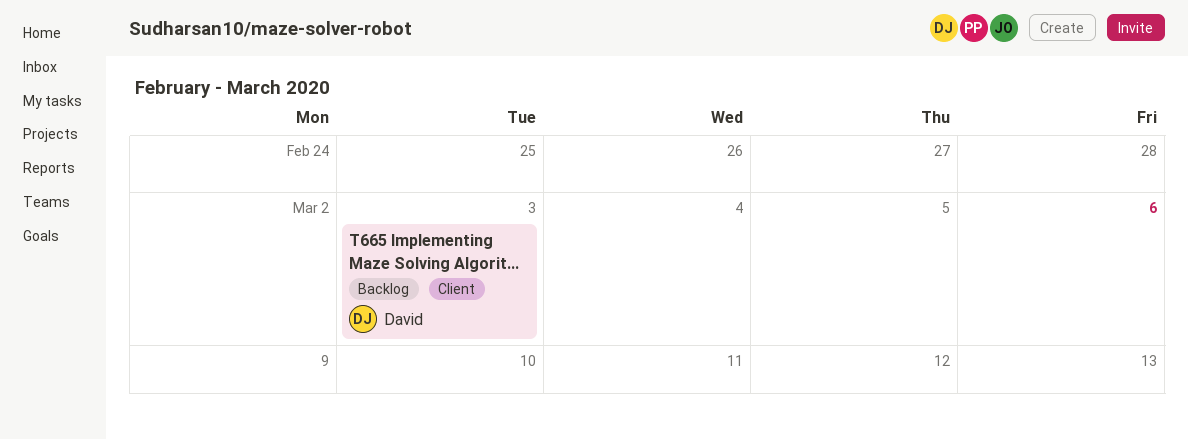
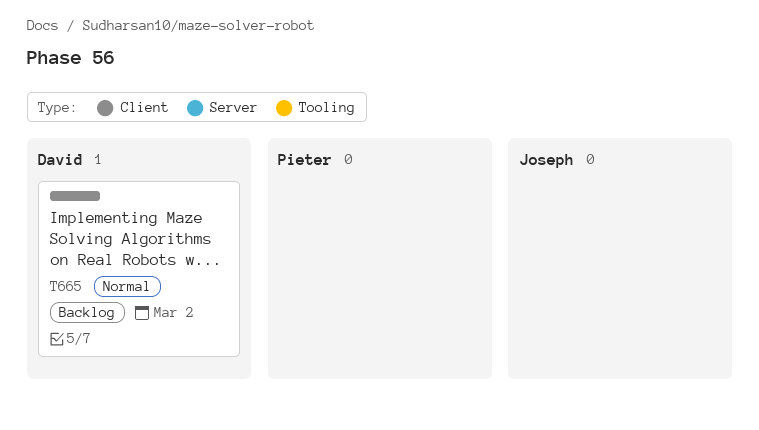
T665, due: Mar 3 -> Mar 2

